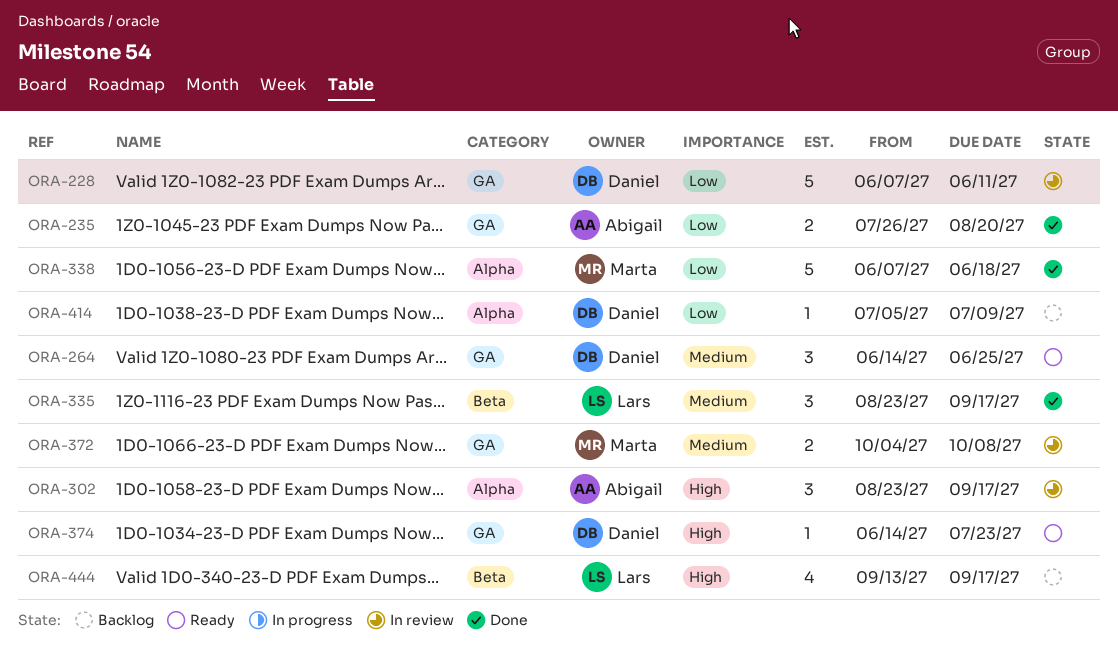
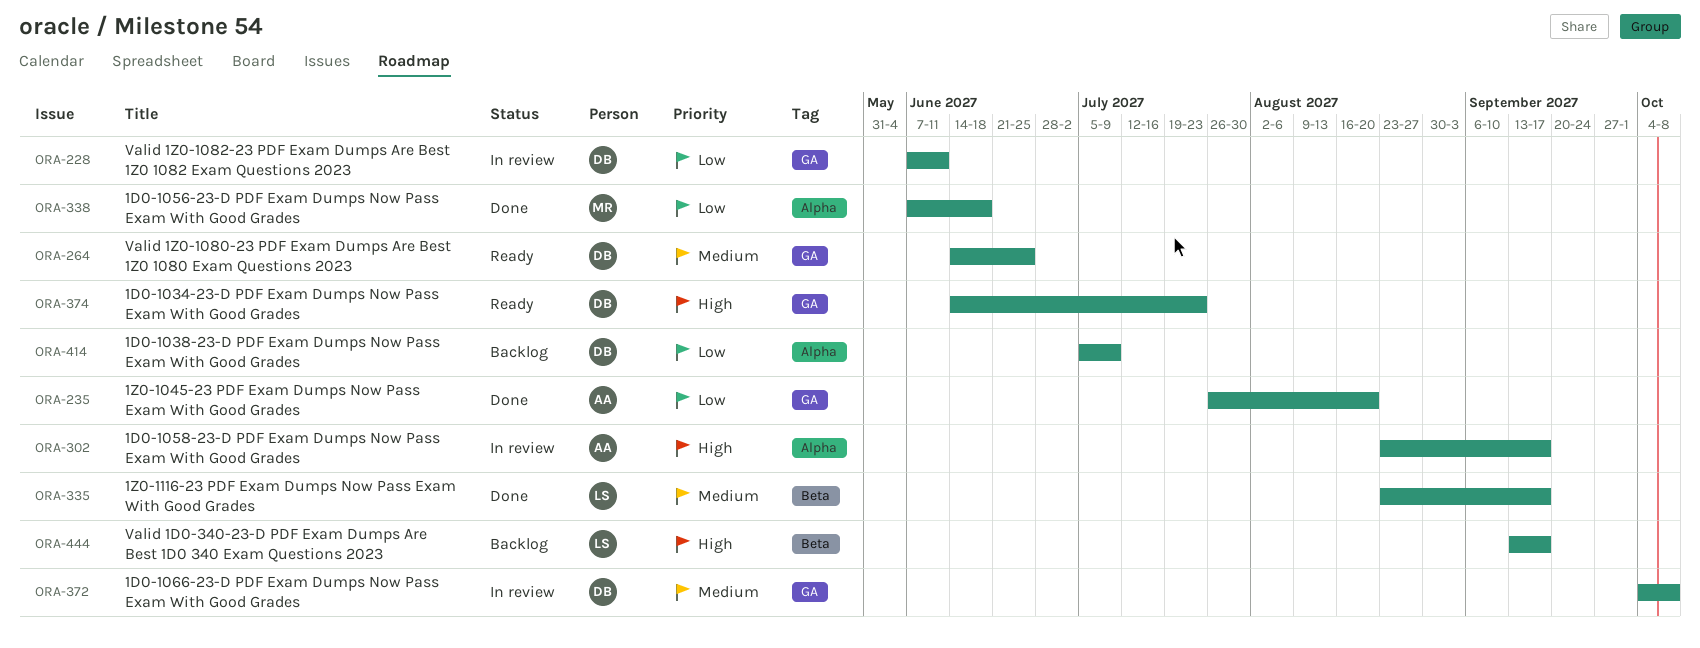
ORA-372, owner: Marta -> Daniel

